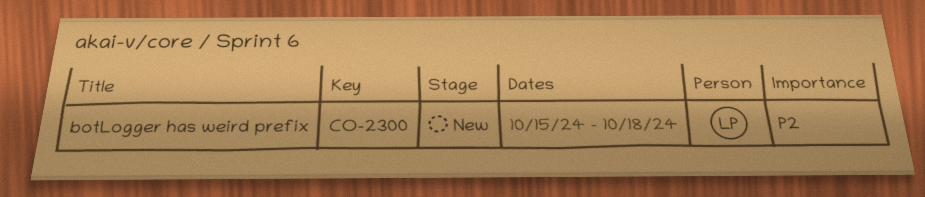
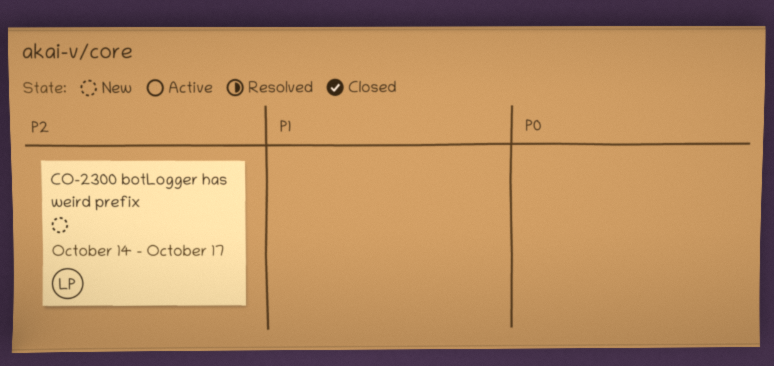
CO-2300, start: Oct 15 -> Oct 14
CO-2300, due: Oct 18 -> Oct 17

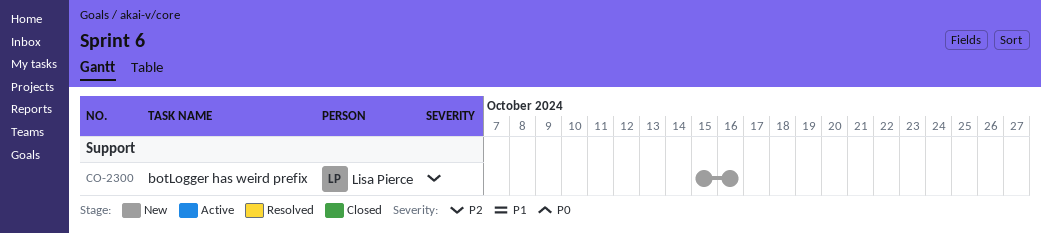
CO-2300, start: Oct 14 -> Oct 15
CO-2300, due: Oct 17 -> Oct 16

